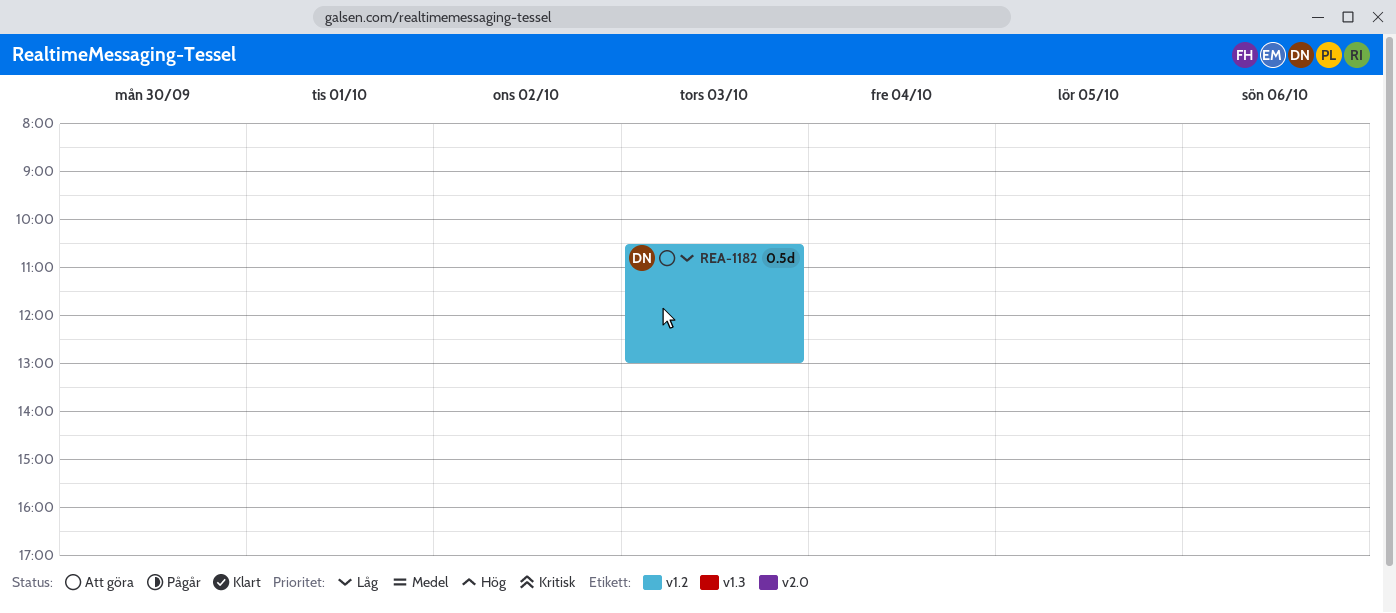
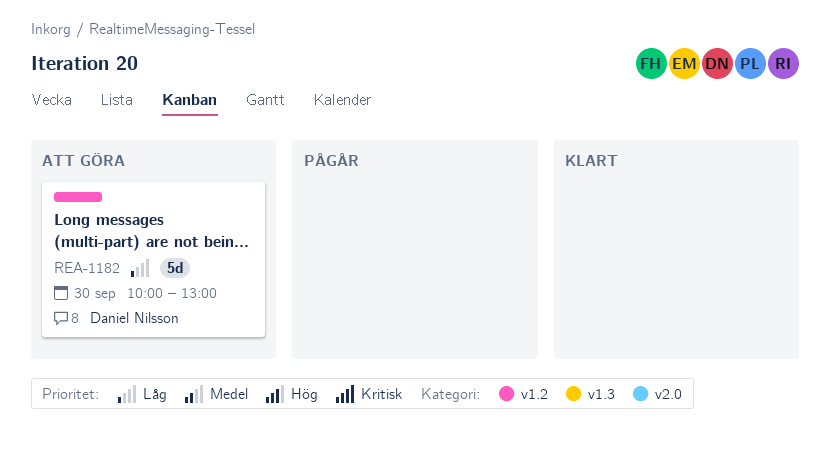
REA-1182, estimate: 0.5d -> 5d
REA-1182, day: Oct 3 -> Sep 30
REA-1182, begins: 10:30 -> 10:00

